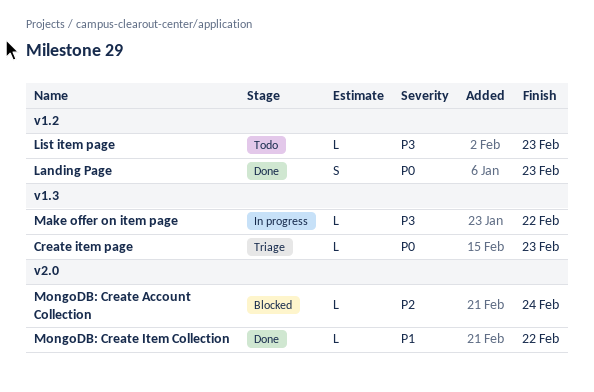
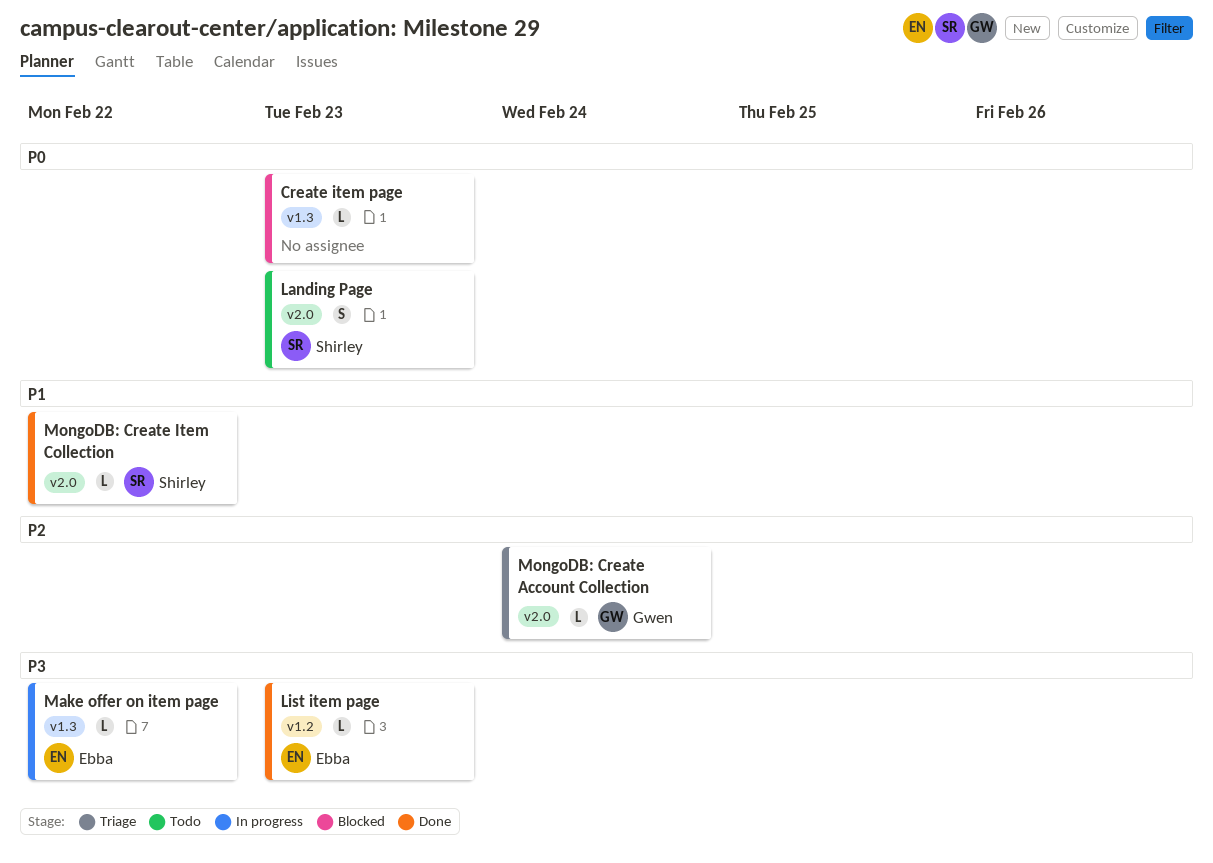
Create item page, status: Triage -> Blocked
Landing Page, status: Done -> Todo
Landing Page, label: v1.2 -> v2.0
List item page, status: Todo -> Done
MongoDB: Create Account Collection, status: Blocked -> Triage

